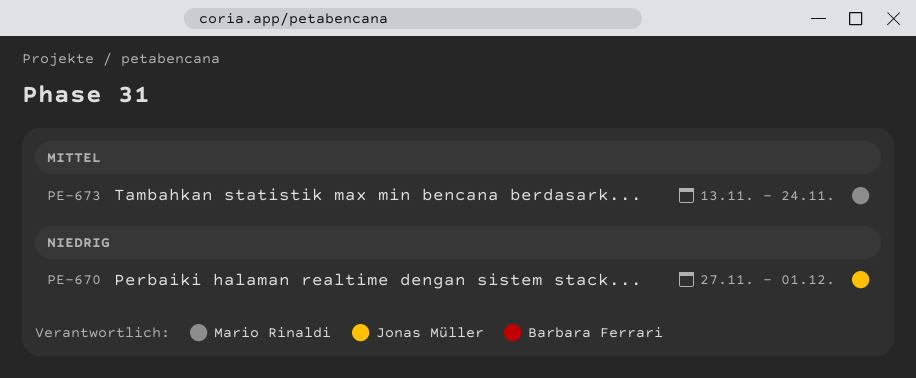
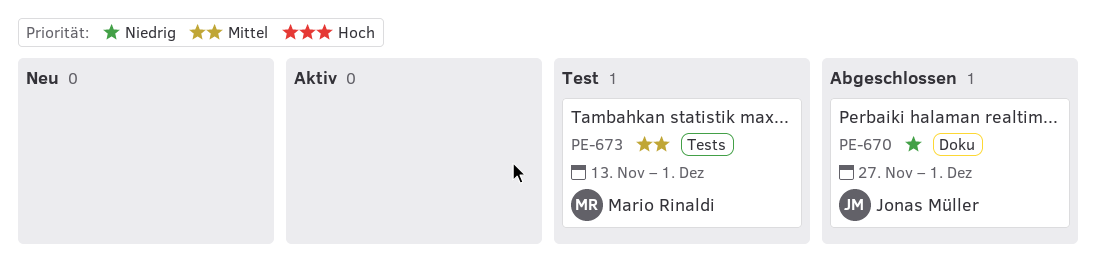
PE-673, due: Nov 24 -> Dec 1

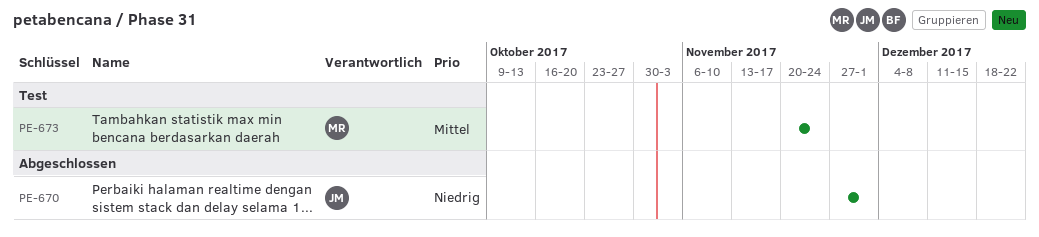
PE-673, start: Nov 13 -> Nov 20
PE-673, due: Dec 1 -> Nov 24

